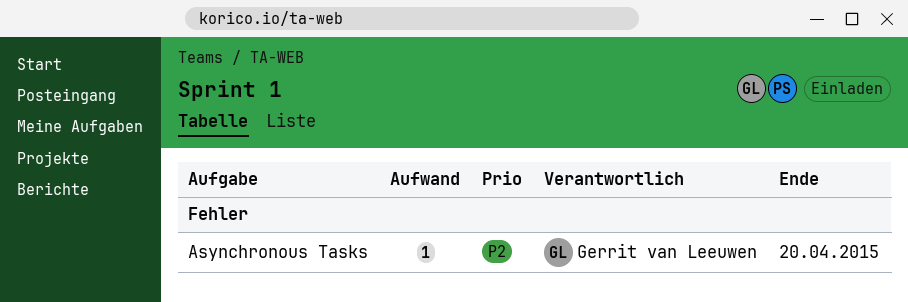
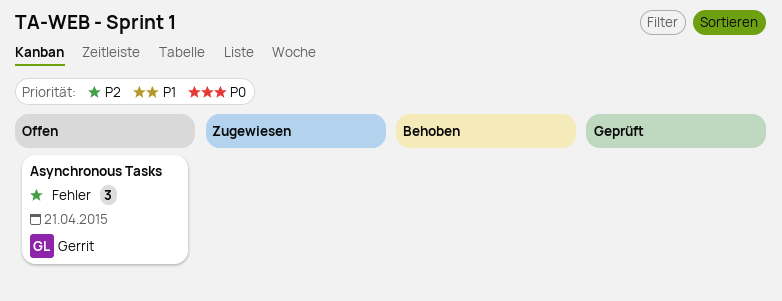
Asynchronous Tasks, estimate: 1 -> 3
Asynchronous Tasks, due: Apr 20 -> Apr 21

